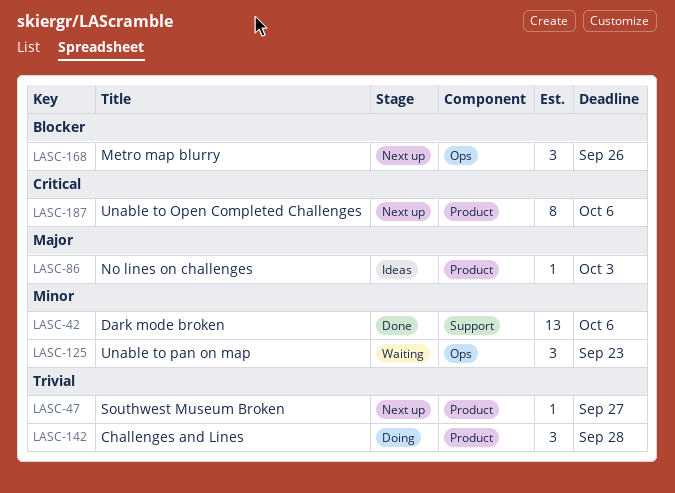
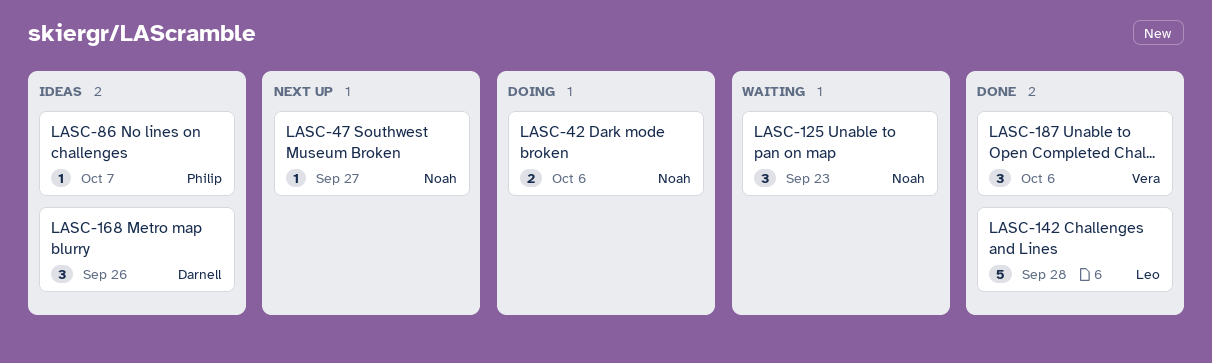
LASC-42, status: Done -> Doing
LASC-42, estimate: 13 -> 2
LASC-86, due: Oct 3 -> Oct 7
LASC-142, status: Doing -> Done
LASC-142, estimate: 3 -> 5
LASC-168, status: Next up -> Ideas
LASC-187, status: Next up -> Done
LASC-187, estimate: 8 -> 3

